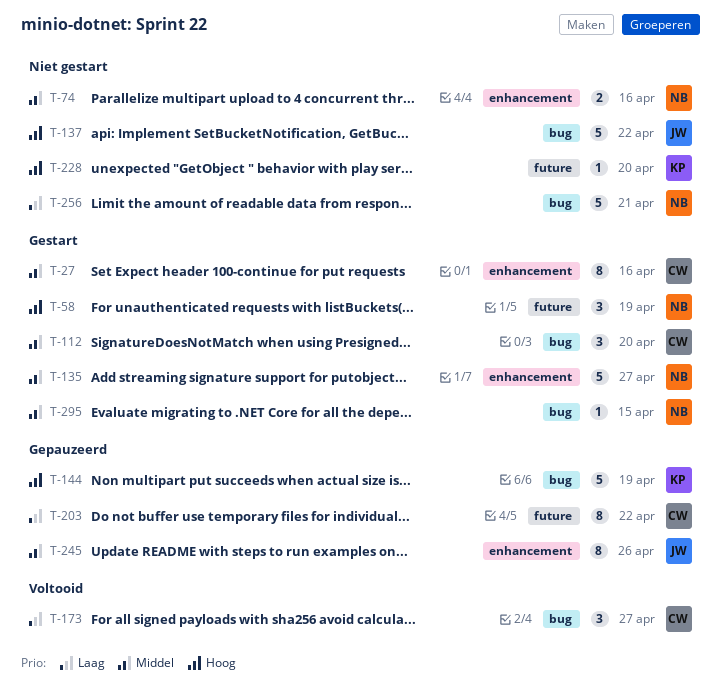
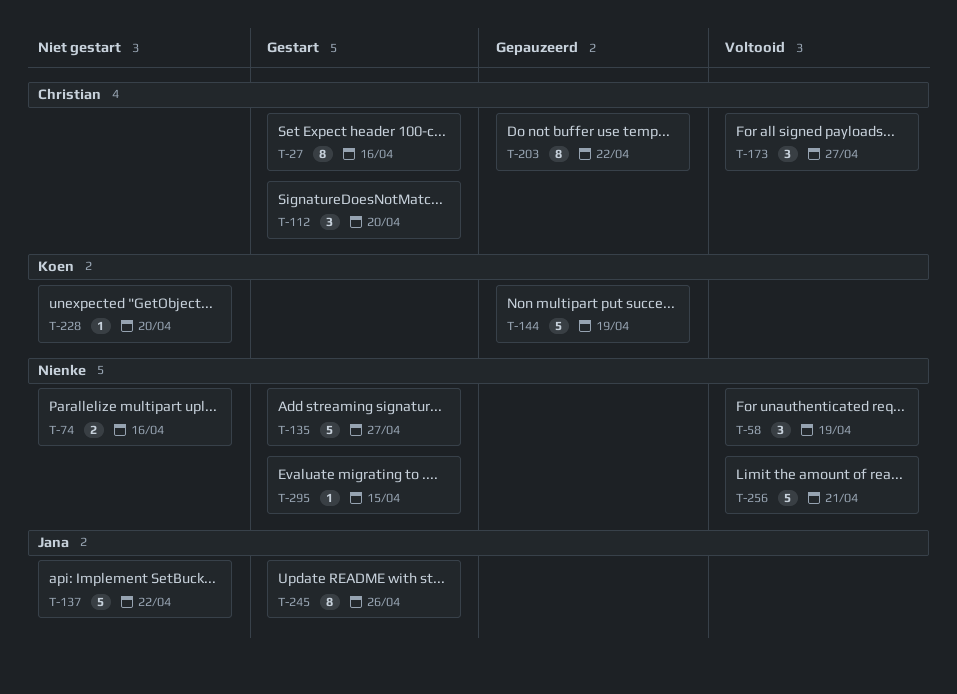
T-58, status: Gestart -> Voltooid
T-245, status: Gepauzeerd -> Gestart
T-256, status: Niet gestart -> Voltooid

